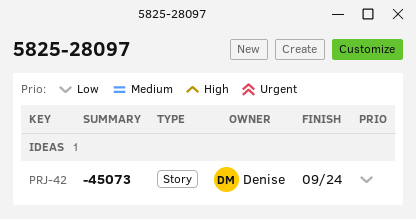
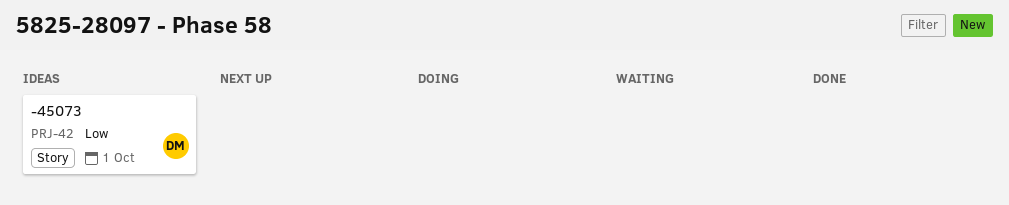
PRJ-42, due: Sep 24 -> Oct 1

